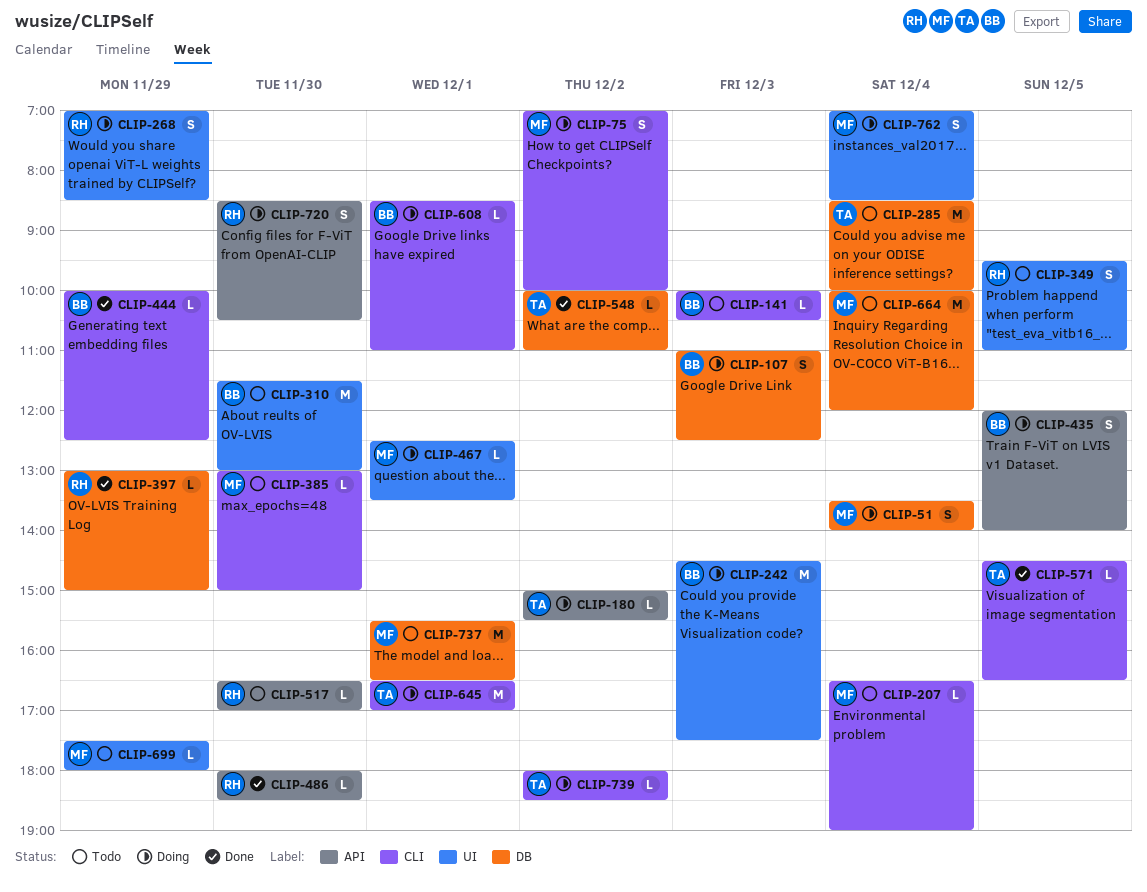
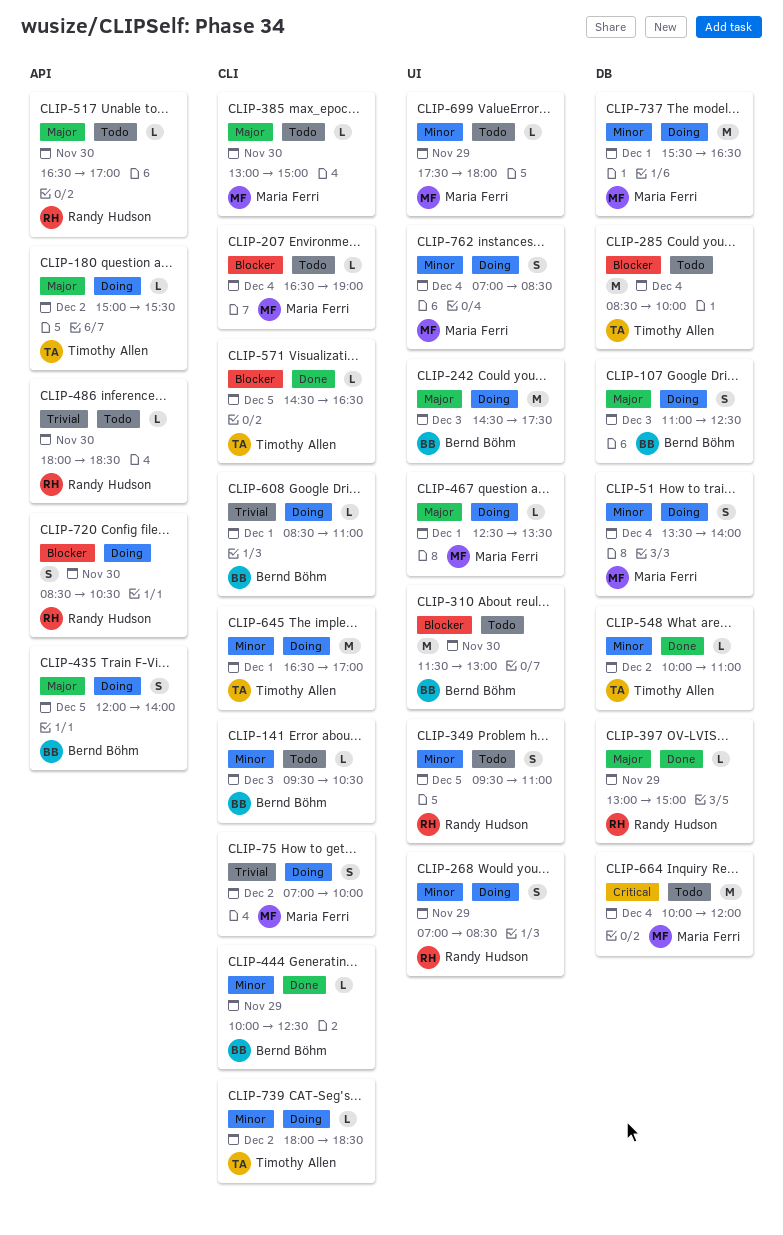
CLIP-141, begins: 10:00 -> 09:30
CLIP-486, status: Done -> Todo
CLIP-737, status: Todo -> Doing

